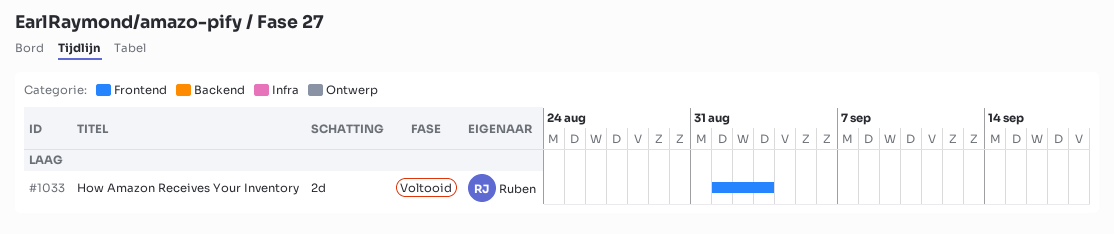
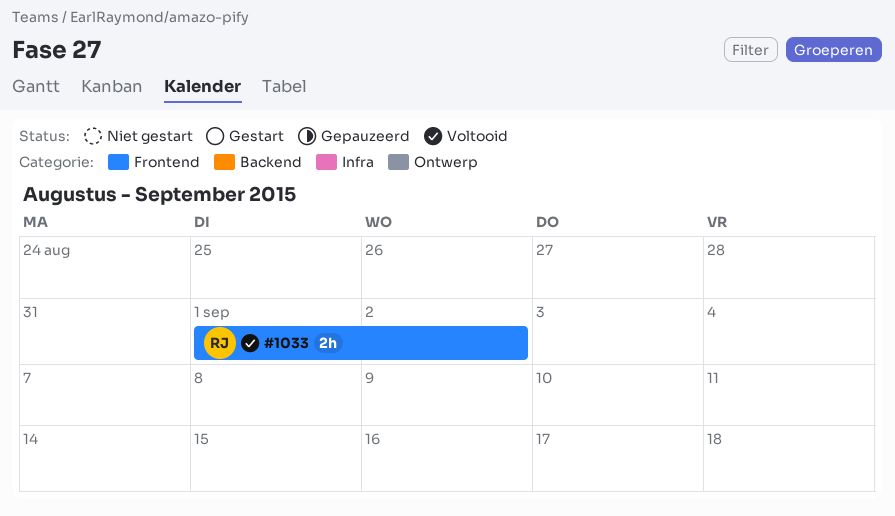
#1033, estimate: 2d -> 2h
#1033, due: Sep 3 -> Sep 2

